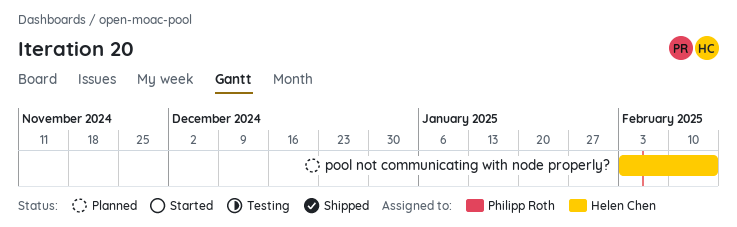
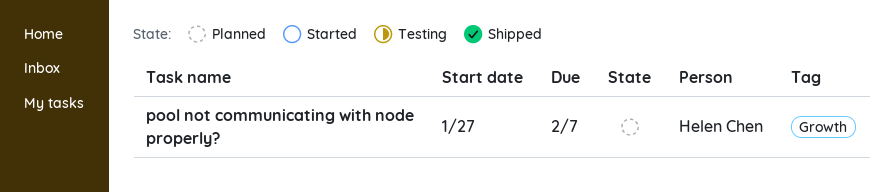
pool not communicating with node properly?, start: Feb 3 -> Jan 27
pool not communicating with node properly?, due: Feb 14 -> Feb 7

